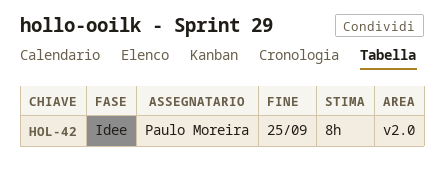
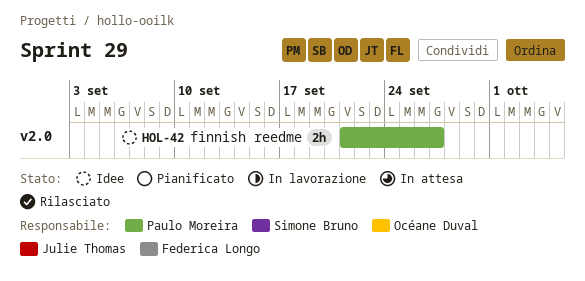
HOL-42, estimate: 8h -> 2h
HOL-42, due: Sep 25 -> Sep 27

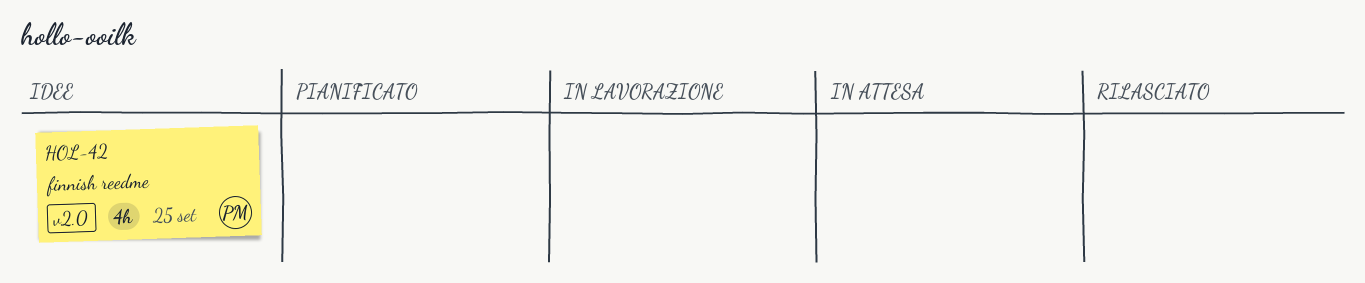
HOL-42, estimate: 2h -> 4h
HOL-42, due: Sep 27 -> Sep 25

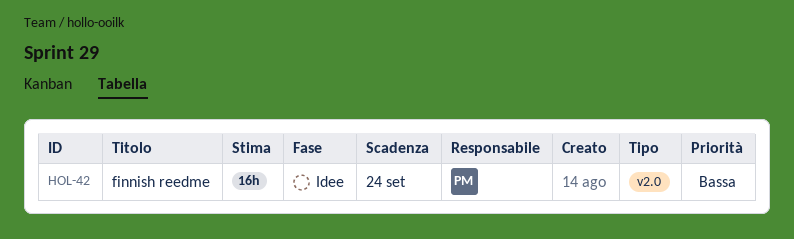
HOL-42, estimate: 4h -> 16h
HOL-42, due: Sep 25 -> Sep 24

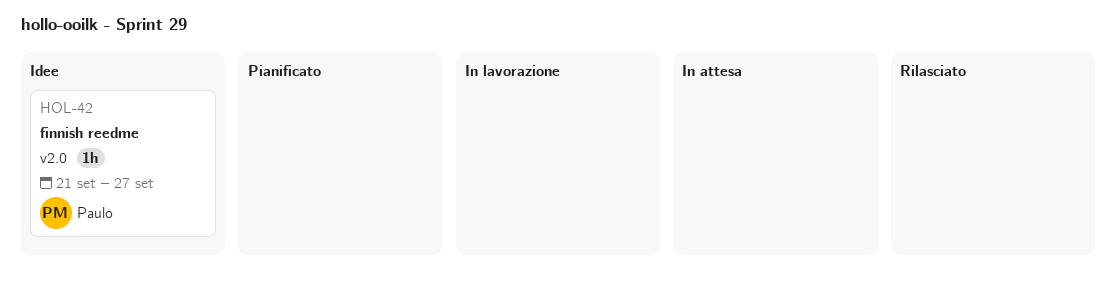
HOL-42, estimate: 16h -> 1h
HOL-42, due: Sep 24 -> Sep 27

